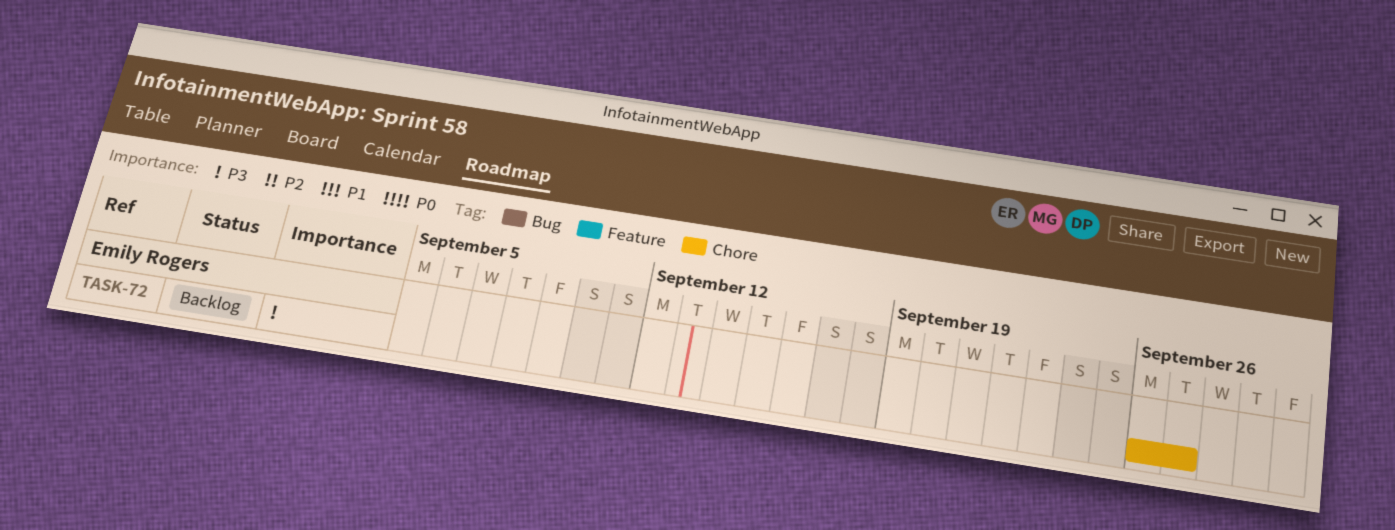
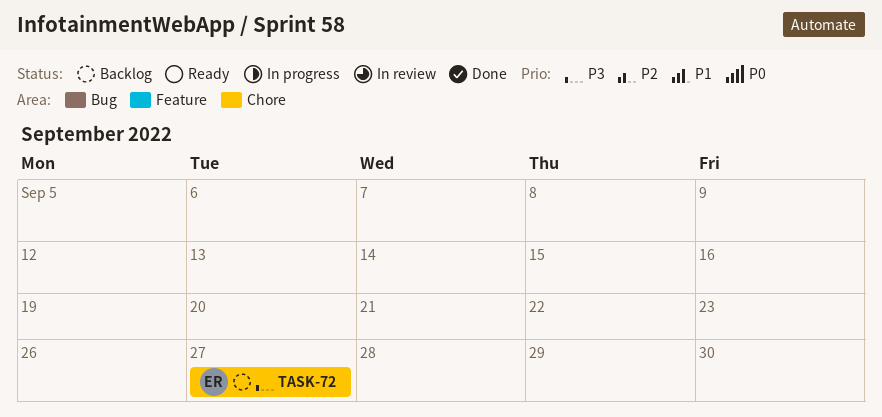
TASK-72, start: Sep 26 -> Sep 27

